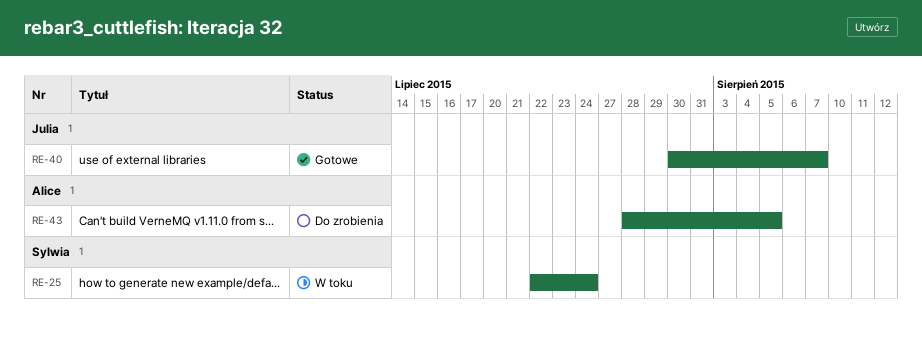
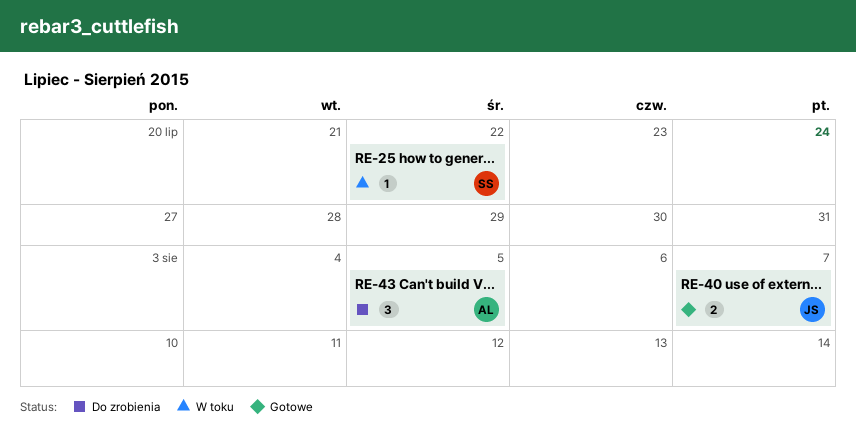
RE-25, due: Jul 24 -> Jul 22

